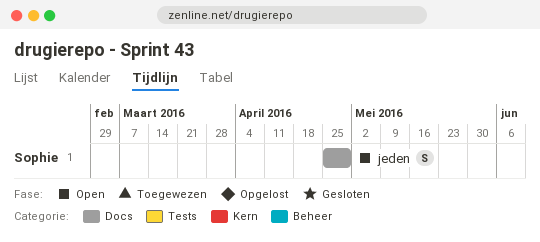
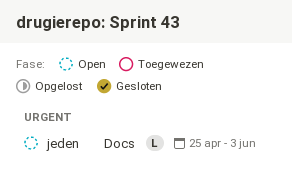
jeden, estimate: S -> L
jeden, due: Apr 29 -> Jun 3

